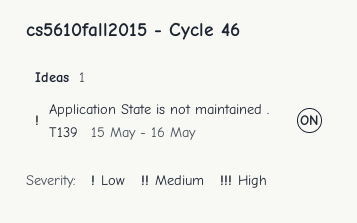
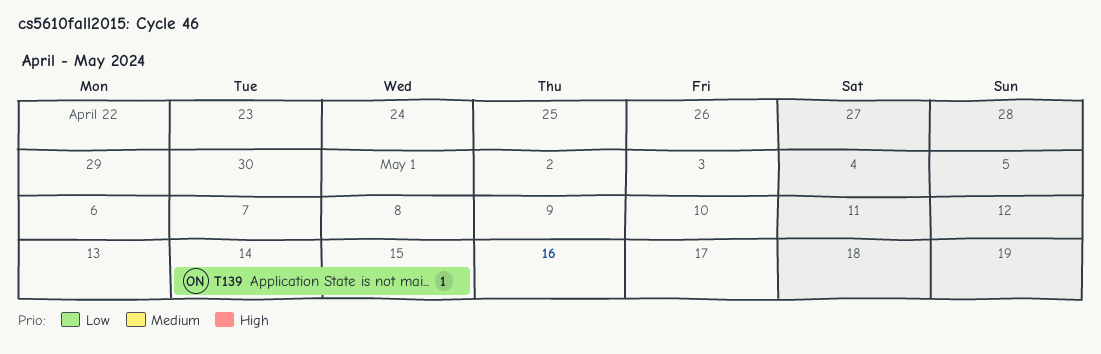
T139, start: May 15 -> May 14
T139, due: May 16 -> May 15

